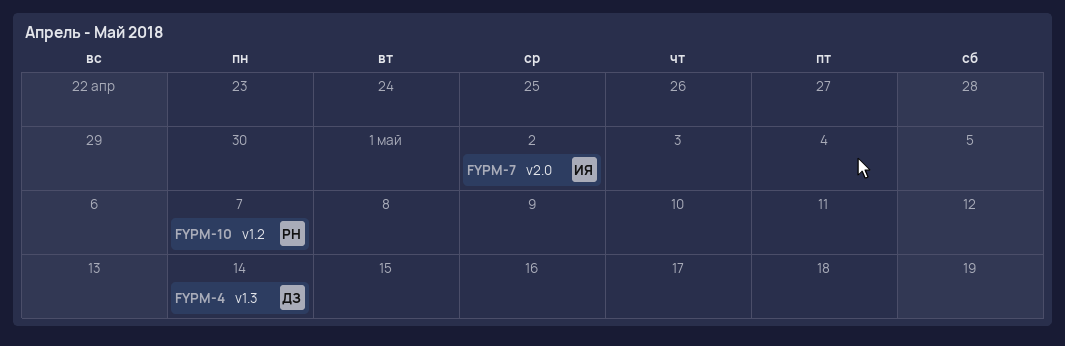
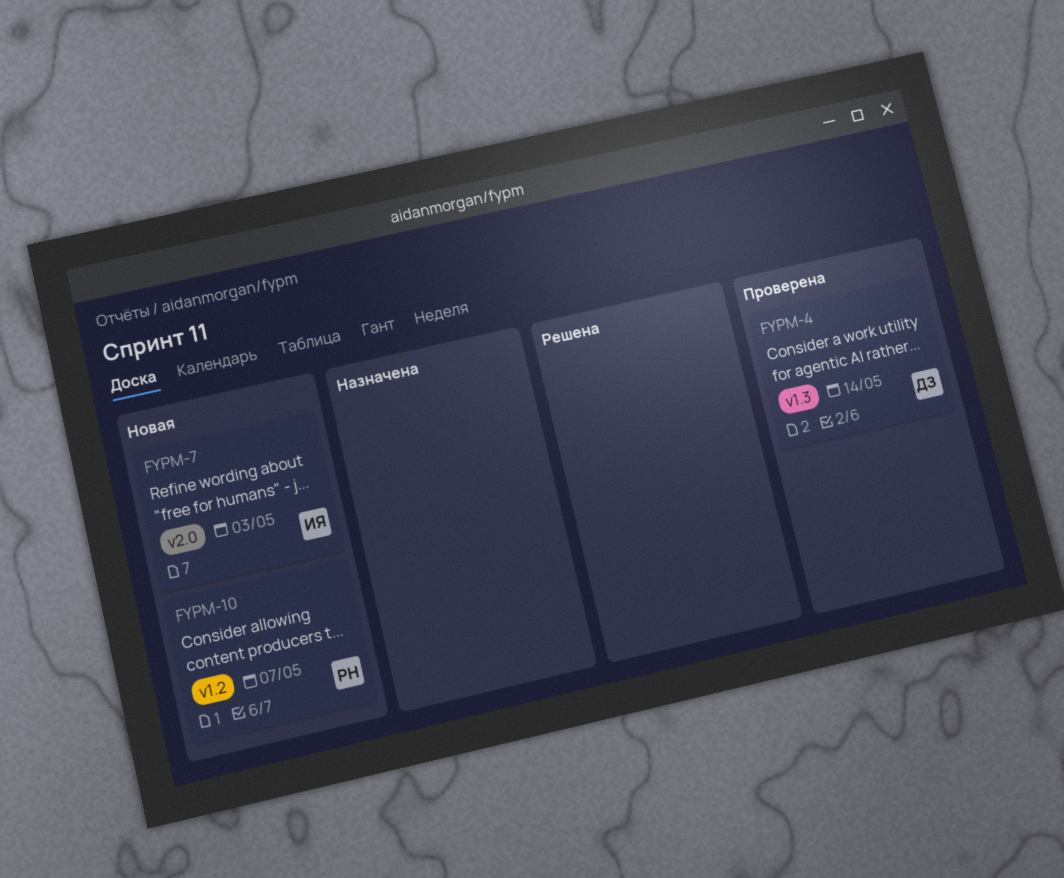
FYPM-7, due: May 2 -> May 3

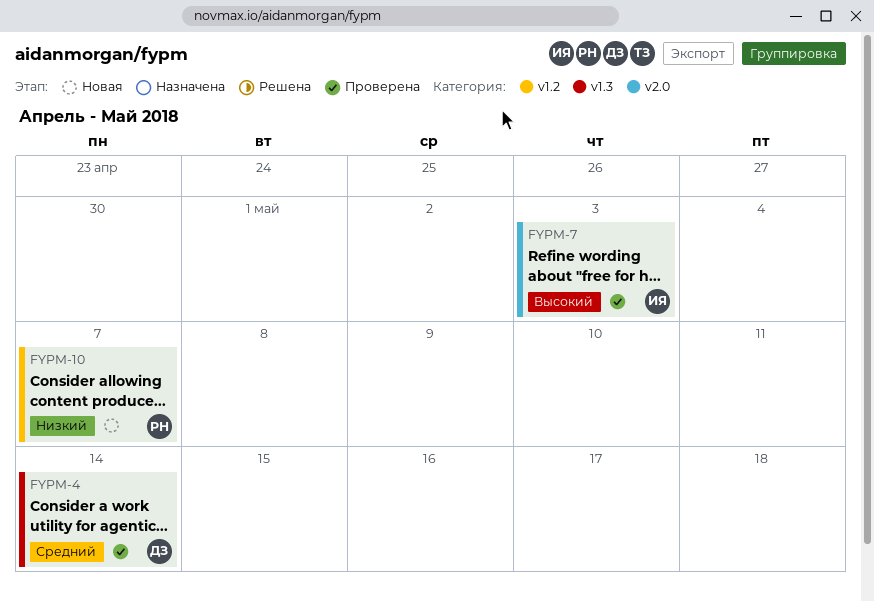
FYPM-7, status: Новая -> Проверена

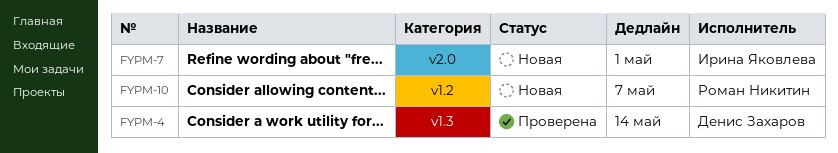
FYPM-7, status: Проверена -> Новая
FYPM-7, due: May 3 -> May 1

